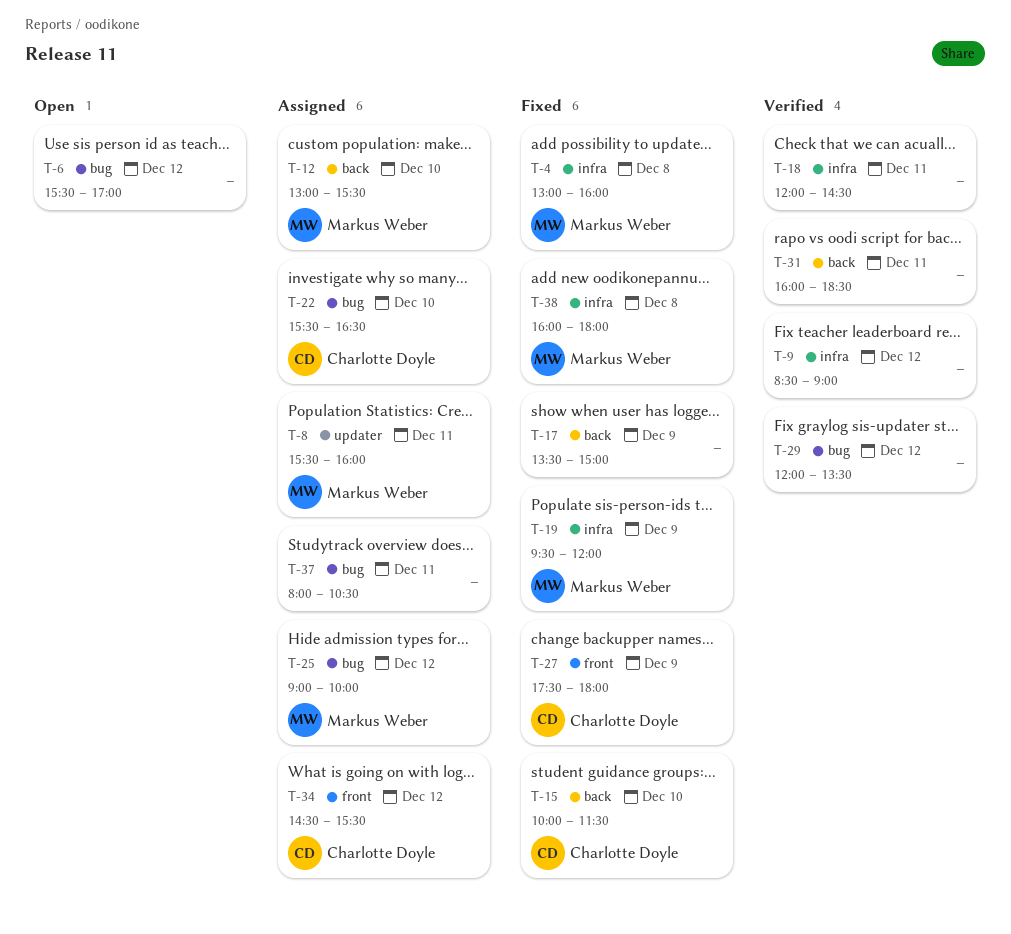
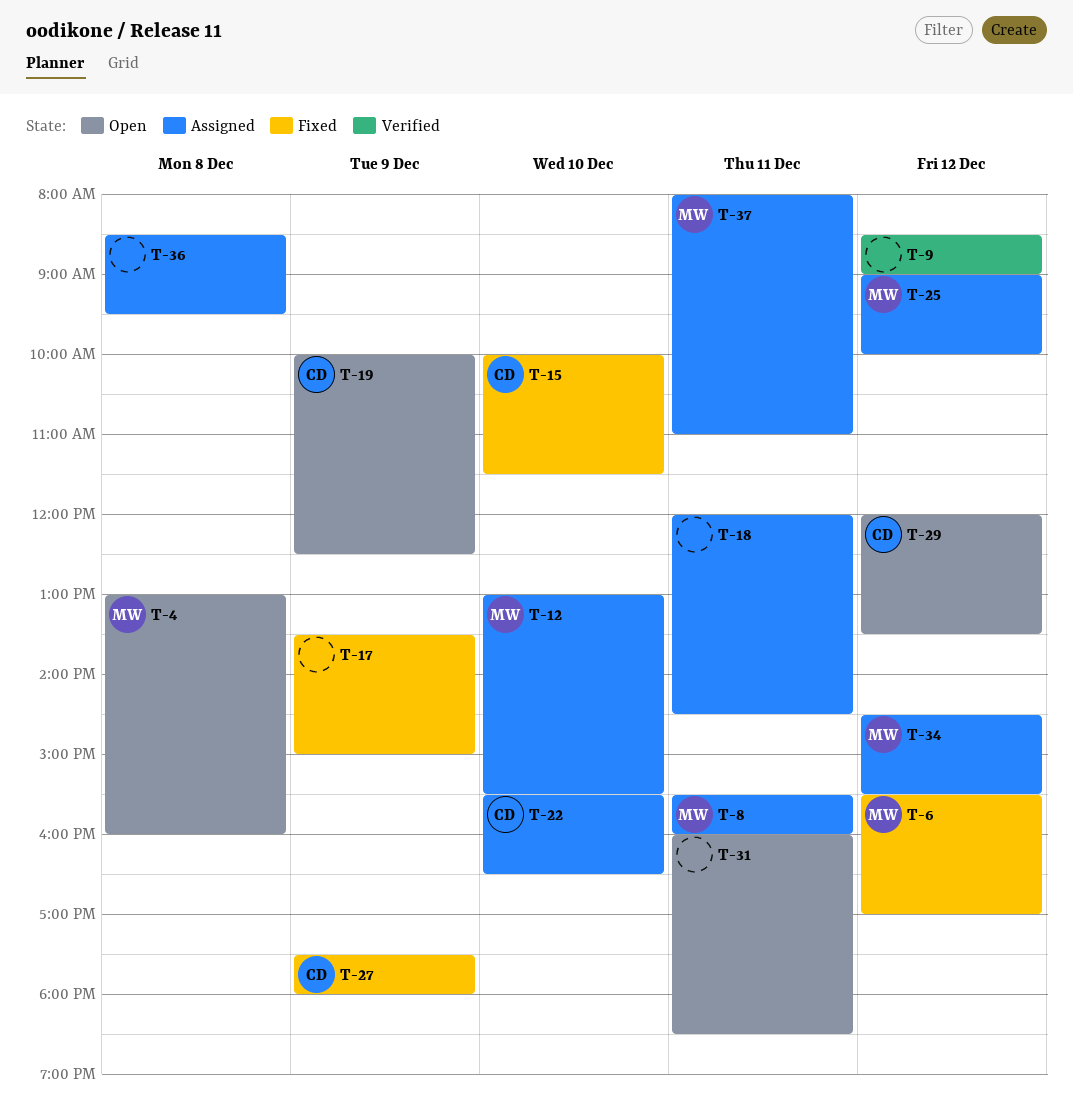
T-4, status: Fixed -> Open
T-6, status: Open -> Fixed
T-6, owner: none -> Markus Weber
T-18, status: Verified -> Assigned
T-19, status: Fixed -> Open
T-19, owner: Markus Weber -> Charlotte Doyle
T-19, begins: 09:30 -> 10:00
T-19, ends: 12:00 -> 12:30
T-29, status: Verified -> Open
T-29, owner: none -> Charlotte Doyle
T-31, status: Verified -> Open
T-34, owner: Charlotte Doyle -> Markus Weber
T-36: none -> present
T-37, owner: none -> Markus Weber
T-37, ends: 10:30 -> 11:00
T-38: present -> none

